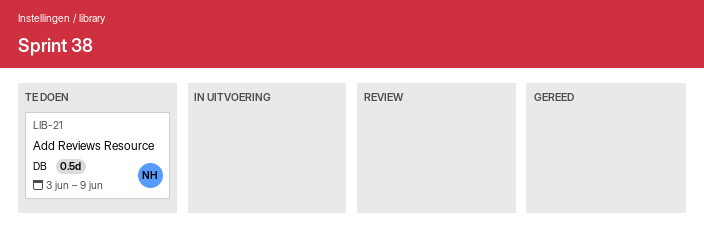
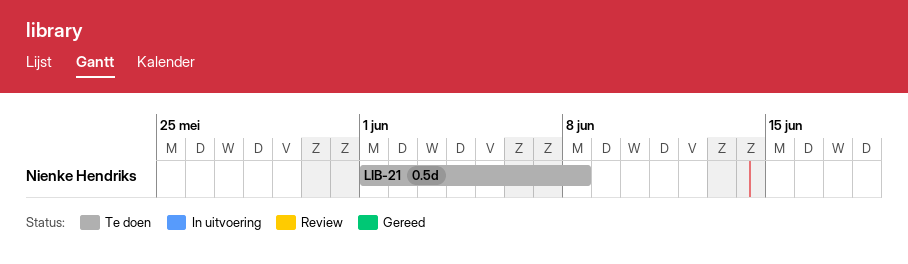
LIB-21, start: Jun 3 -> Jun 1
LIB-21, due: Jun 9 -> Jun 8

